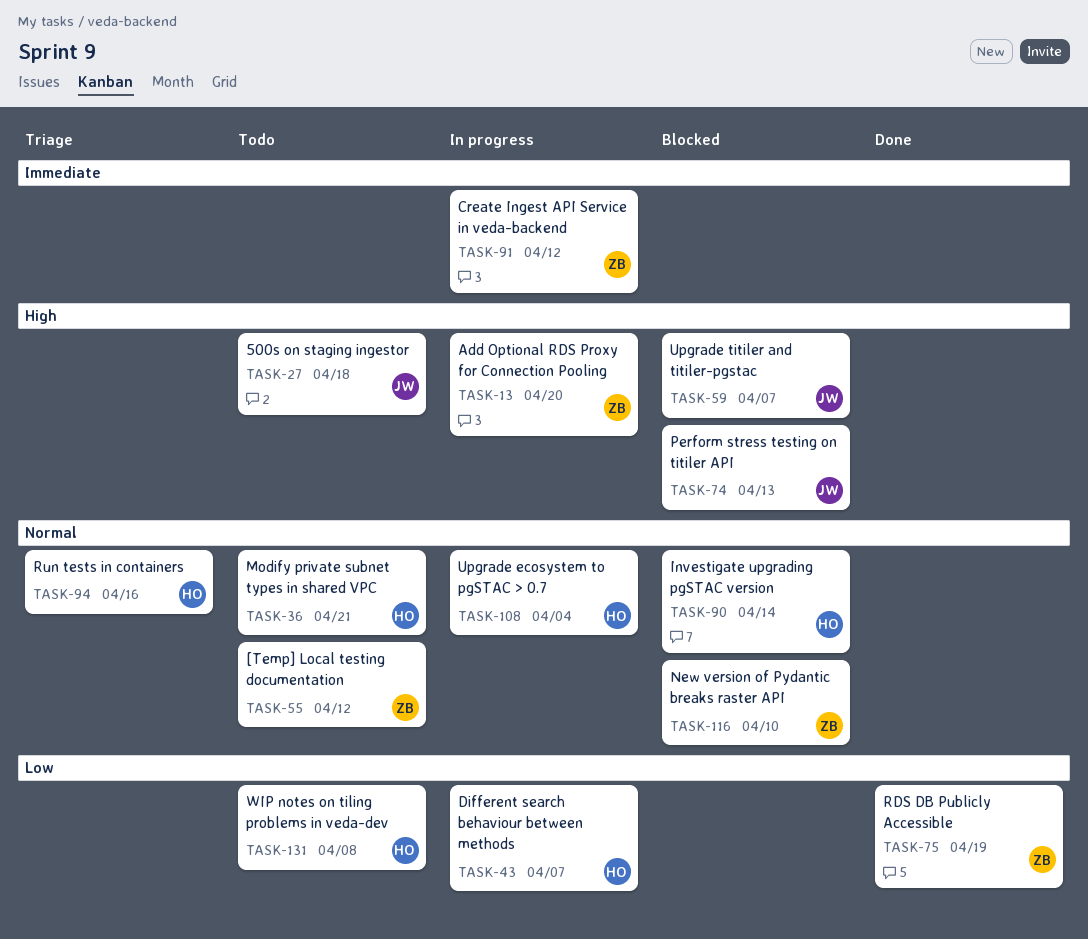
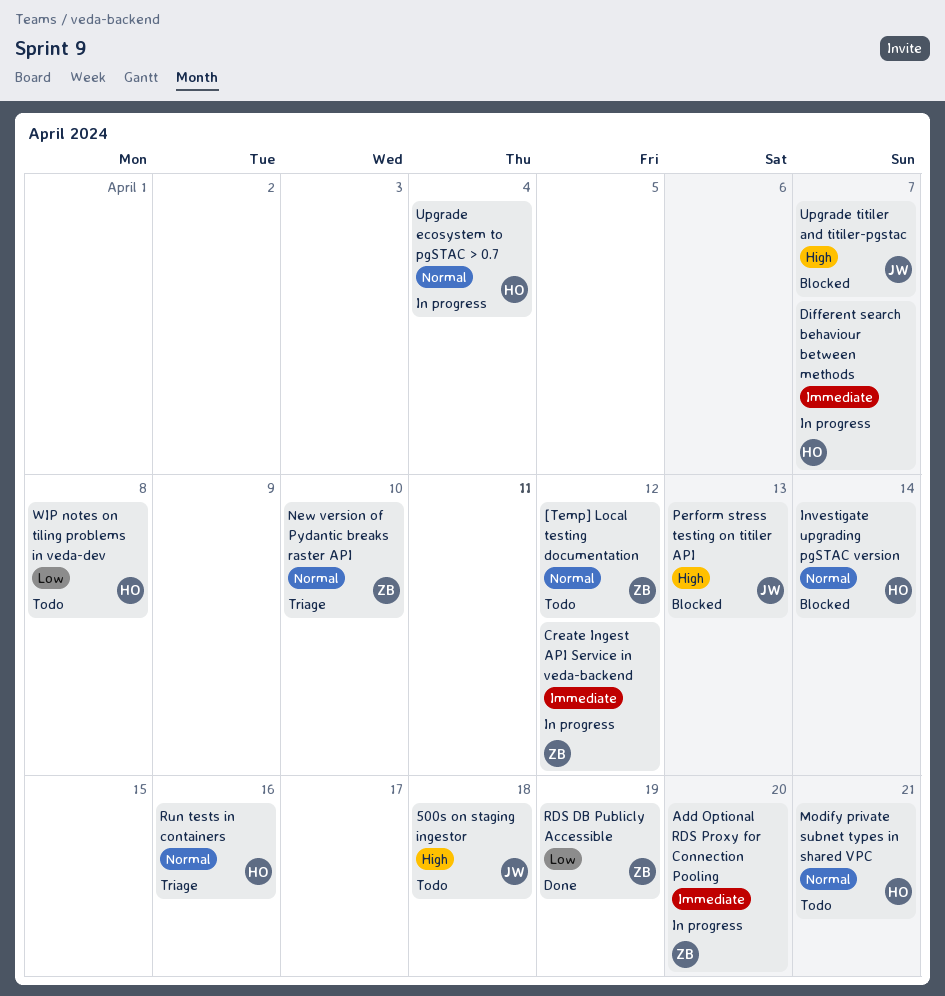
Add Optional RDS Proxy for Connection Pooling, priority: High -> Immediate
Different search behaviour between methods, priority: Low -> Immediate
New version of Pydantic breaks raster API, status: Blocked -> Triage

